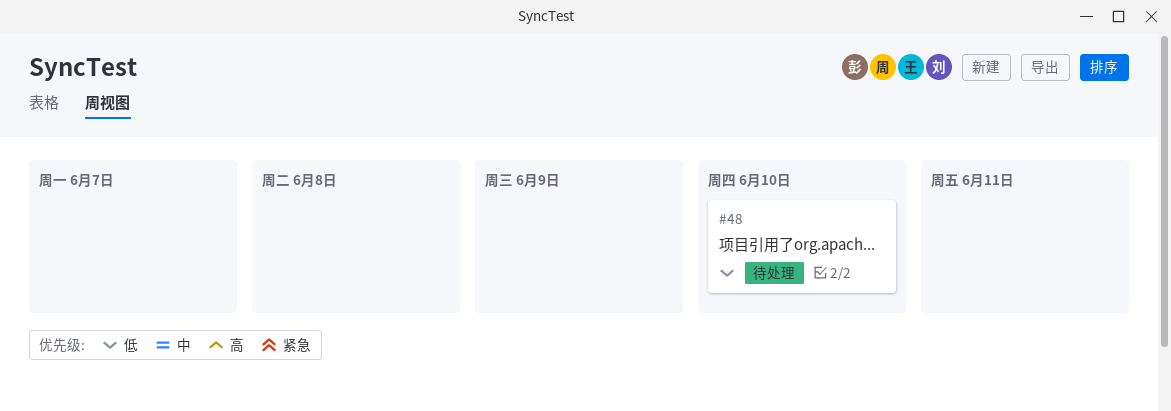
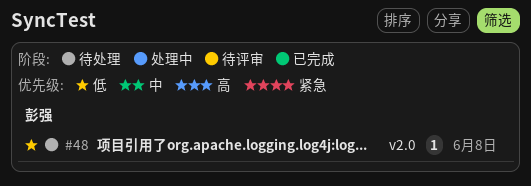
#48, due: Jun 10 -> Jun 8

